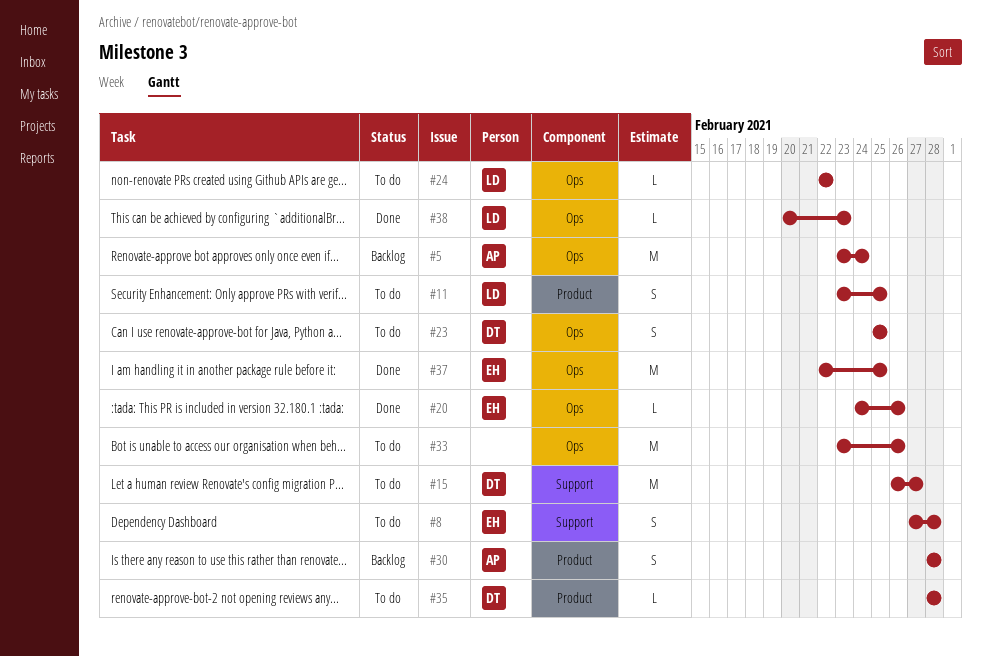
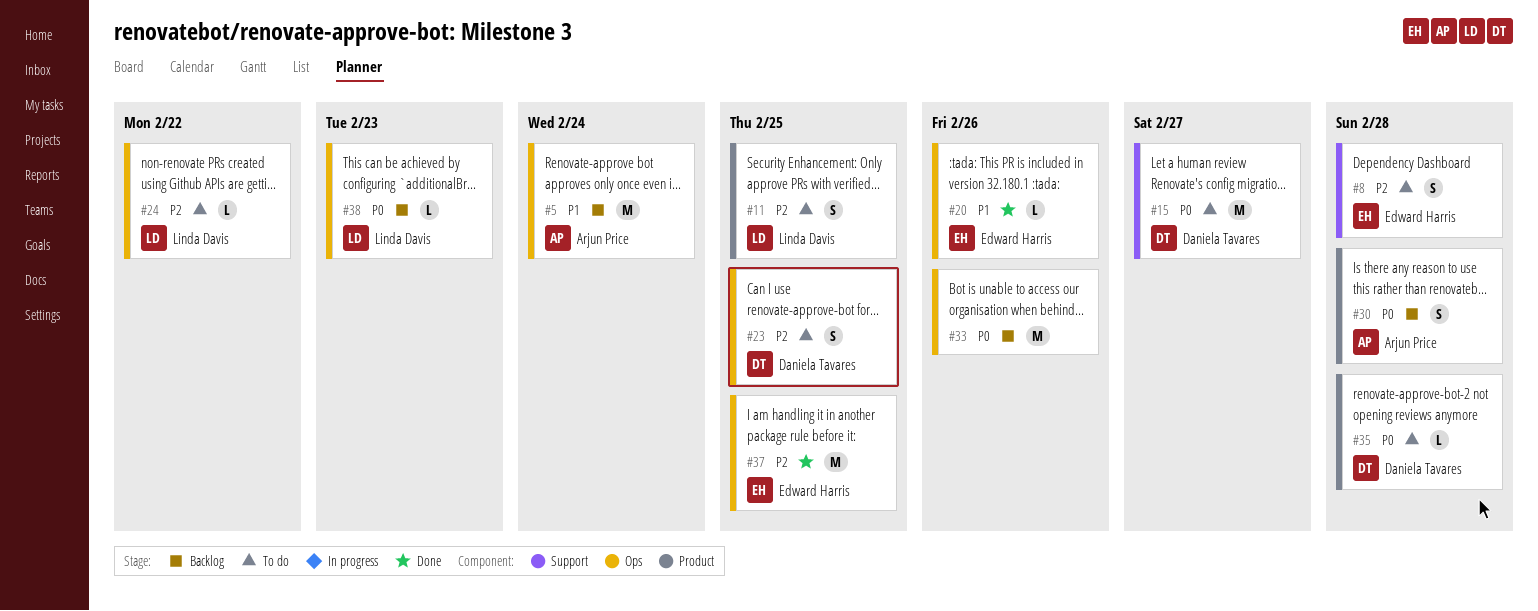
#33, status: To do -> Backlog
#38, status: Done -> Backlog

